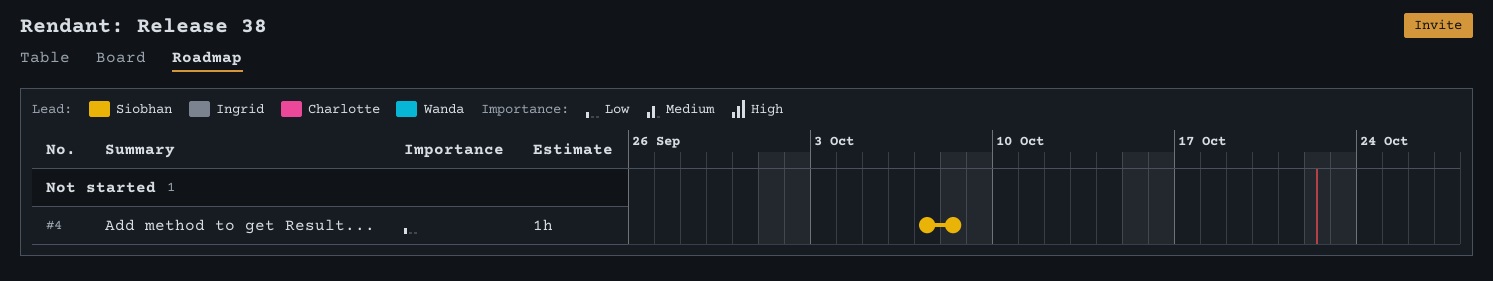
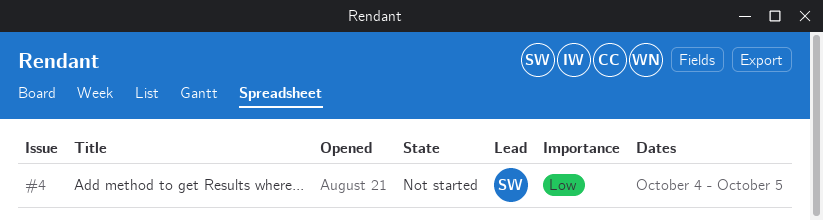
#4, start: Oct 7 -> Oct 4
#4, due: Oct 8 -> Oct 5

